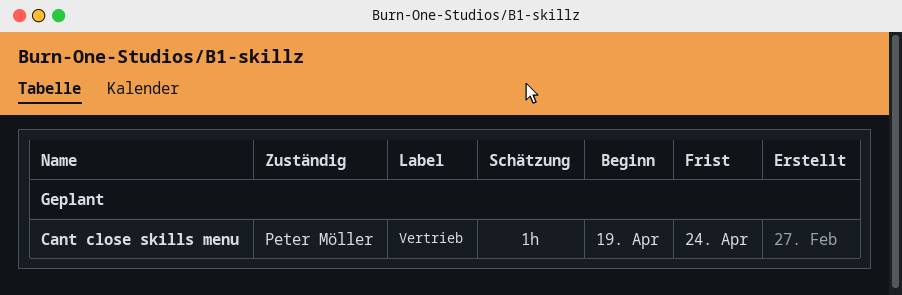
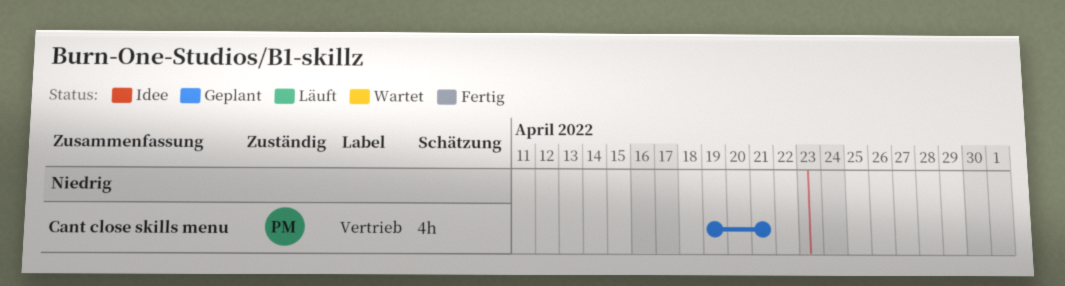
Cant close skills menu, estimate: 1h -> 4h
Cant close skills menu, due: Apr 24 -> Apr 21

